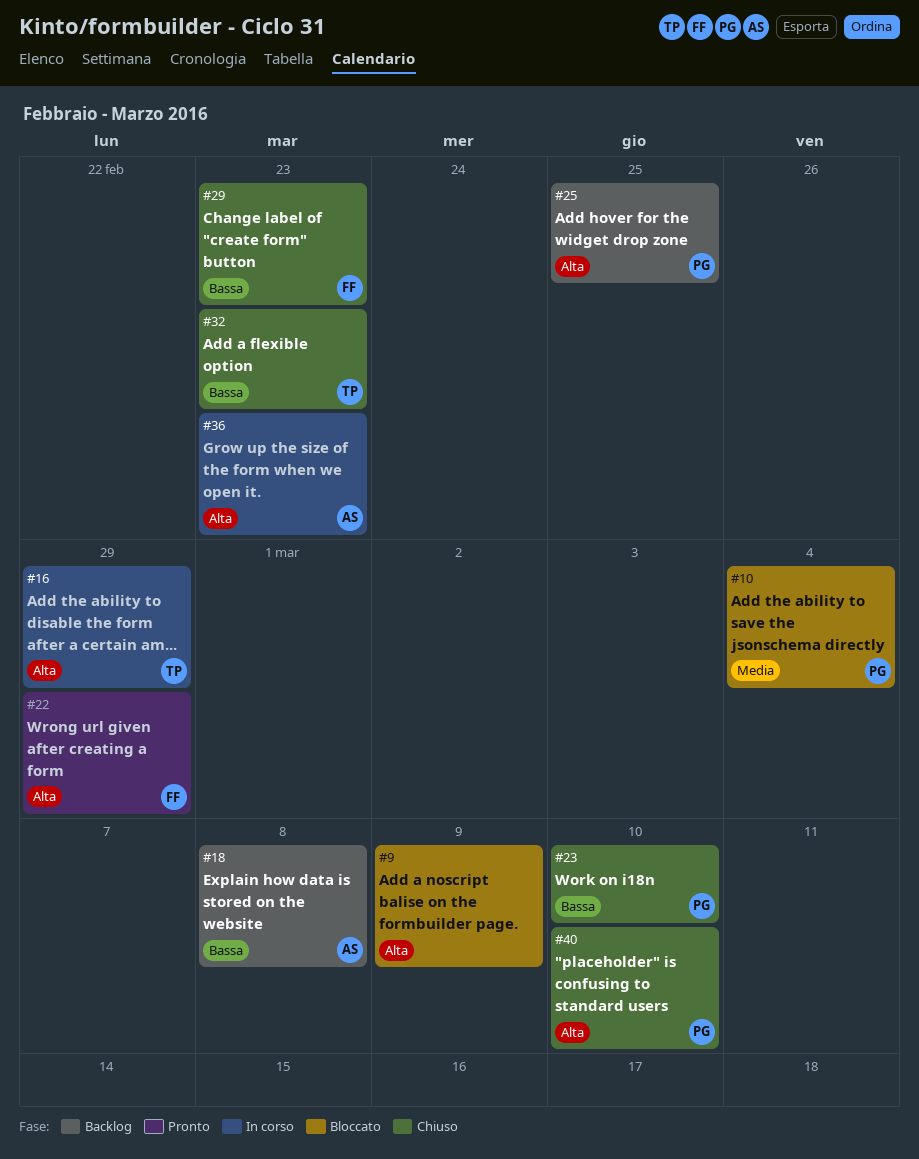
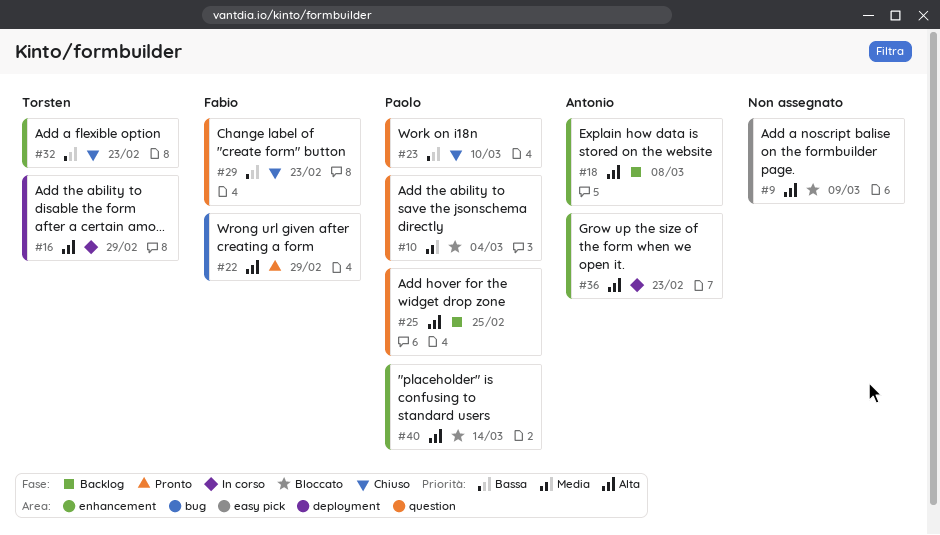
#18, priority: Bassa -> Alta
#40, status: Chiuso -> Bloccato
#40, due: Mar 10 -> Mar 14

